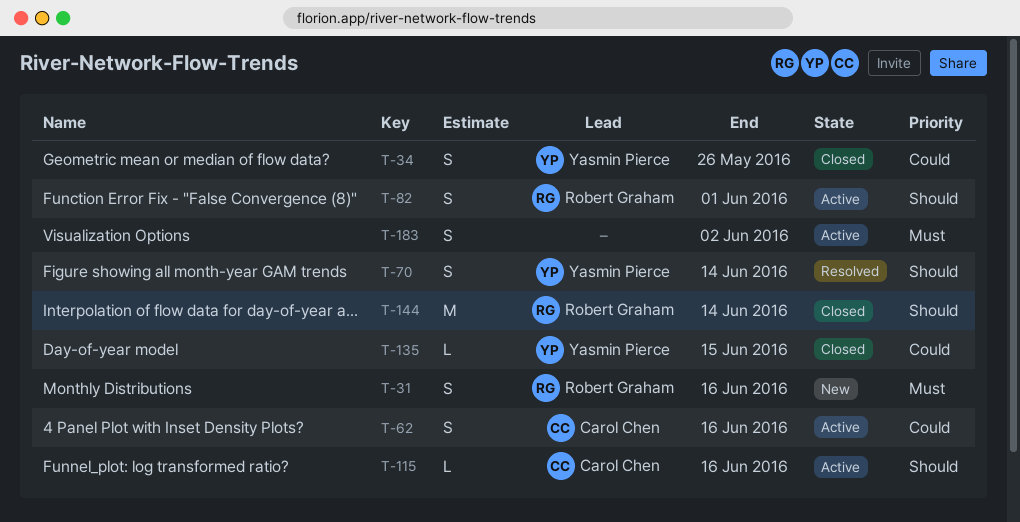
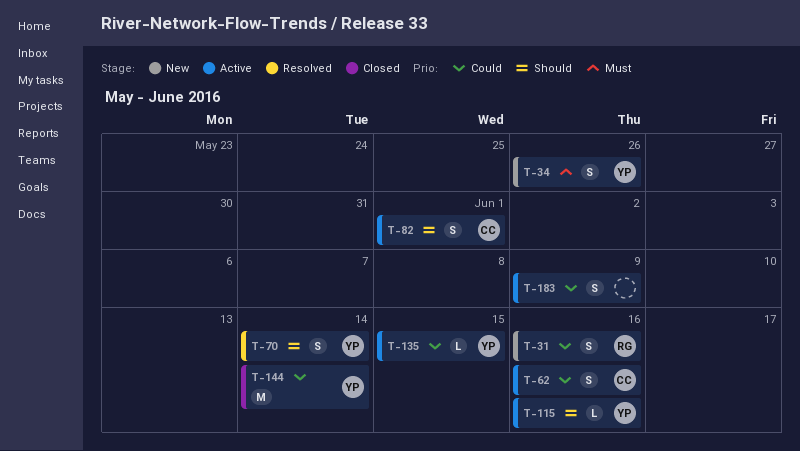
T-31, priority: Must -> Could
T-34, status: Closed -> New
T-34, priority: Could -> Must
T-82, owner: Robert Graham -> Carol Chen
T-115, owner: Carol Chen -> Yasmin Pierce
T-135, status: Closed -> Active
T-144, owner: Robert Graham -> Yasmin Pierce
T-144, priority: Should -> Could
T-183, priority: Must -> Could
T-183, due: Jun 2 -> Jun 9

